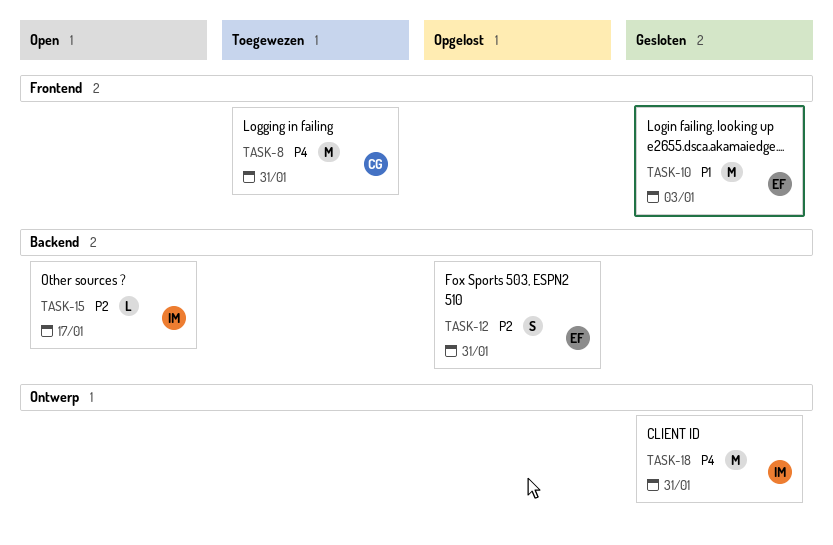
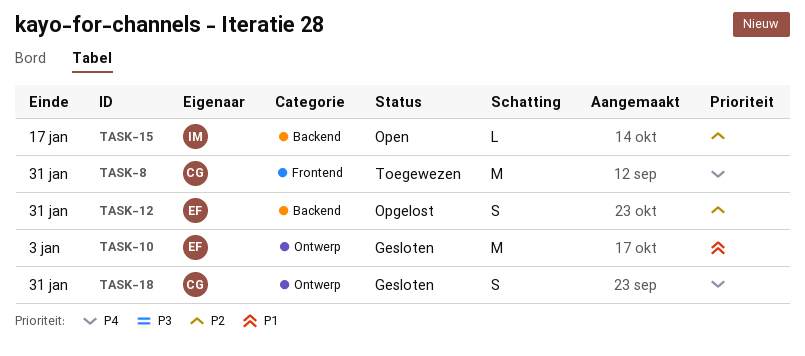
TASK-10, label: Frontend -> Ontwerp
TASK-18, owner: IM -> CG
TASK-18, estimate: M -> S

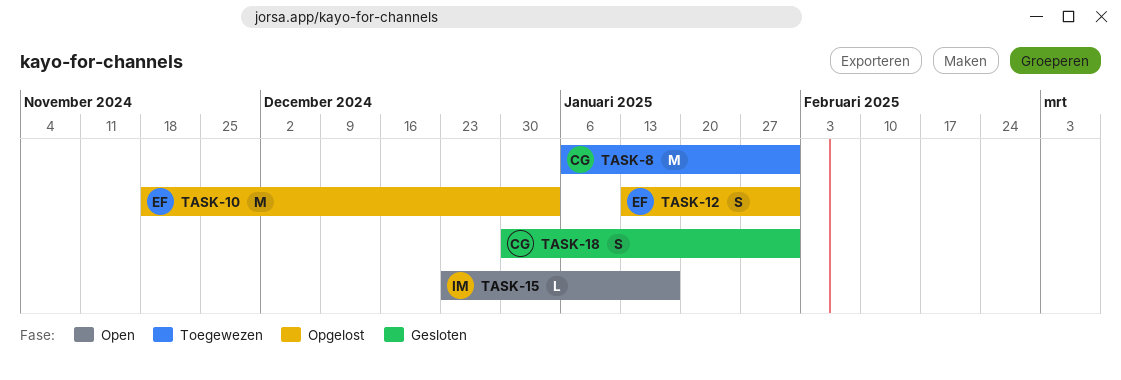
TASK-10, status: Gesloten -> Opgelost

